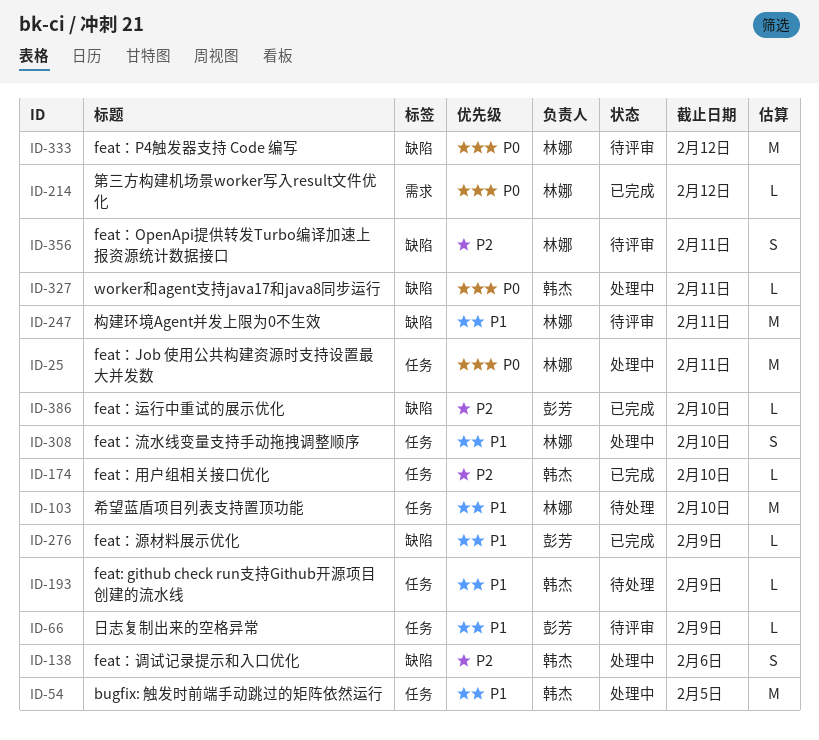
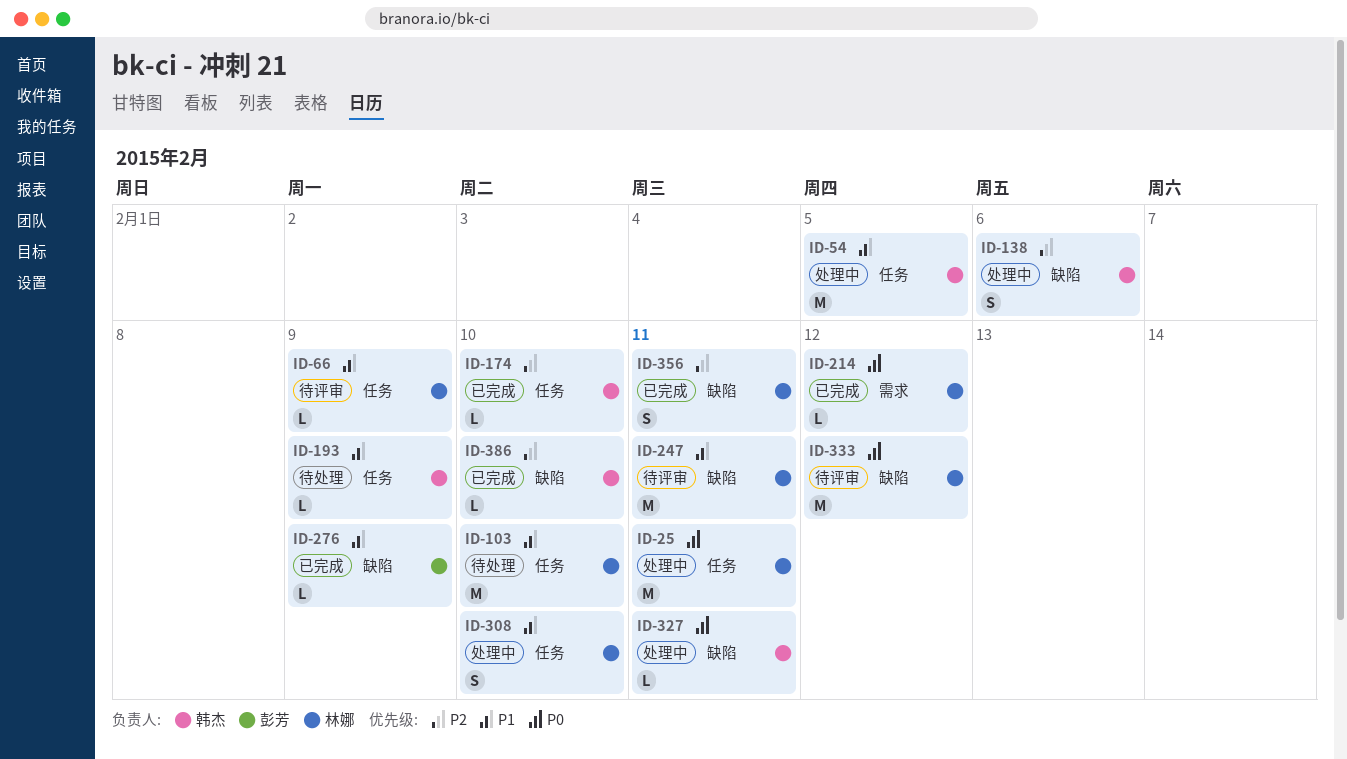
ID-66, owner: 彭芳 -> 林娜
ID-356, status: 待评审 -> 已完成
ID-386, owner: 彭芳 -> 韩杰

